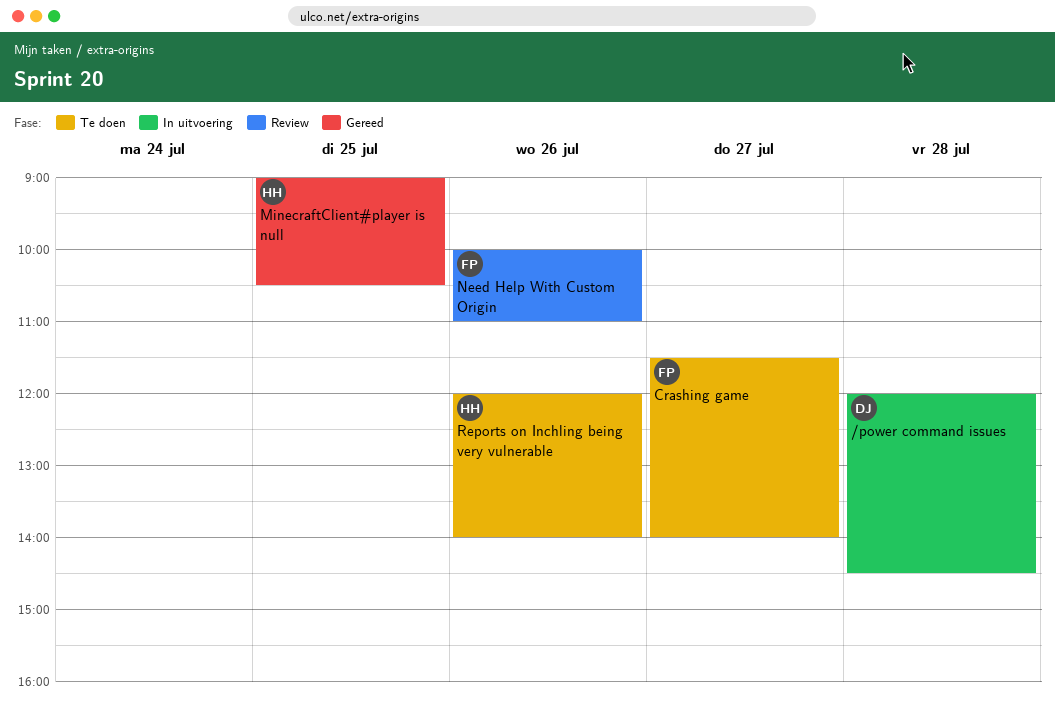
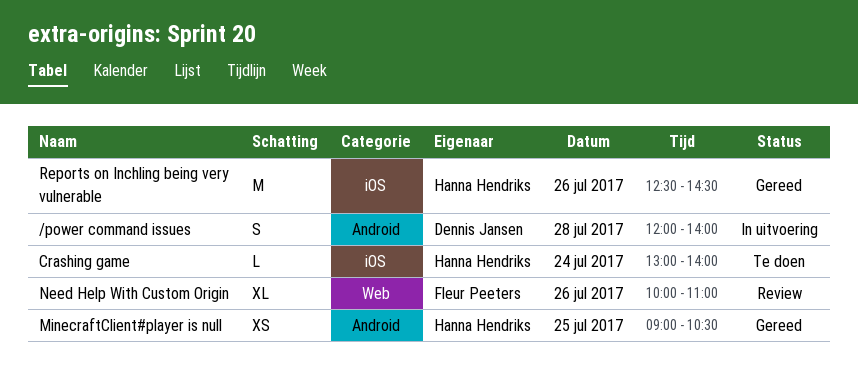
/power command issues, ends: 14:30 -> 14:00
Crashing game, owner: Fleur Peeters -> Hanna Hendriks
Crashing game, day: Jul 27 -> Jul 24
Crashing game, begins: 11:30 -> 13:00
Reports on Inchling being very vulnerable, status: Te doen -> Gereed
Reports on Inchling being very vulnerable, begins: 12:00 -> 12:30
Reports on Inchling being very vulnerable, ends: 14:00 -> 14:30

